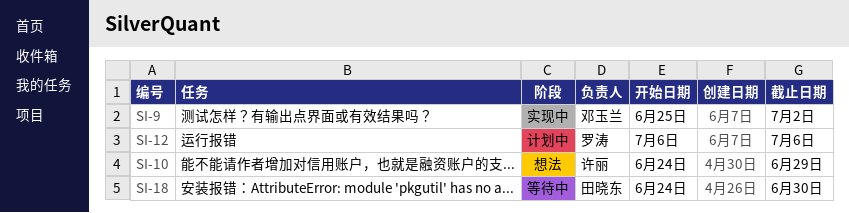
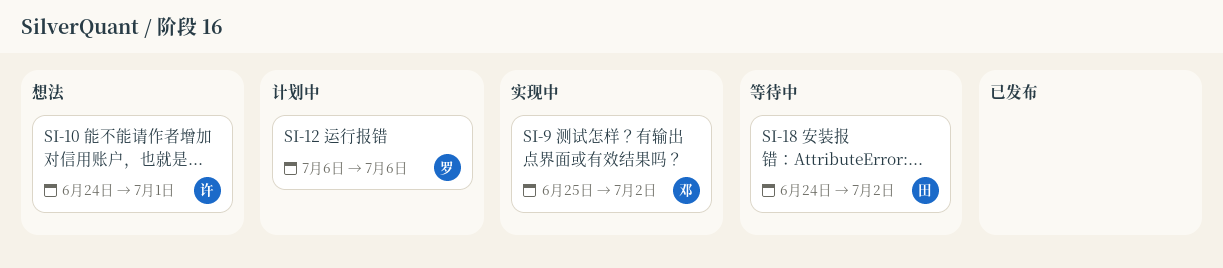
SI-10, due: Jun 29 -> Jul 1
SI-18, due: Jun 30 -> Jul 2

